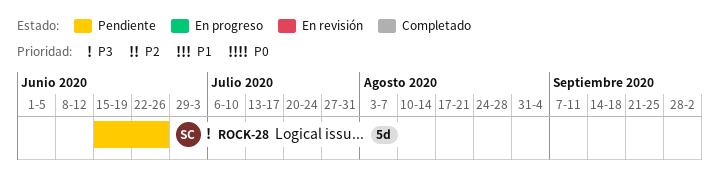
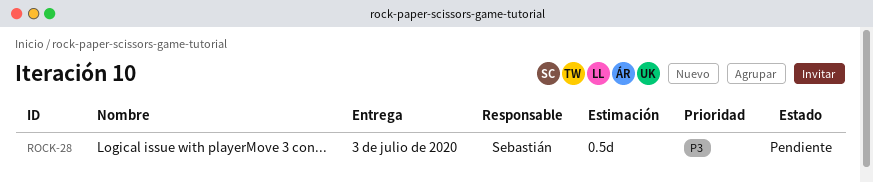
ROCK-28, estimate: 5d -> 0.5d
ROCK-28, due: Jun 26 -> Jul 3

